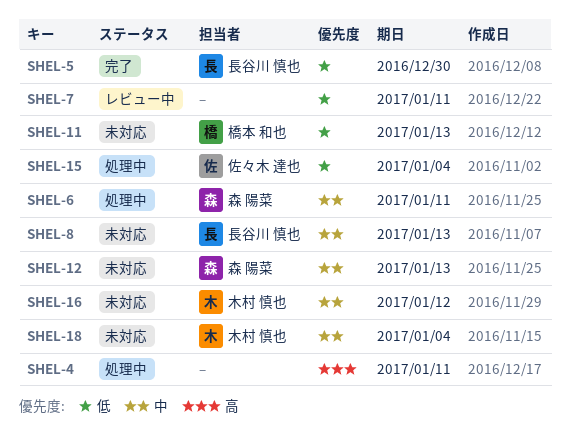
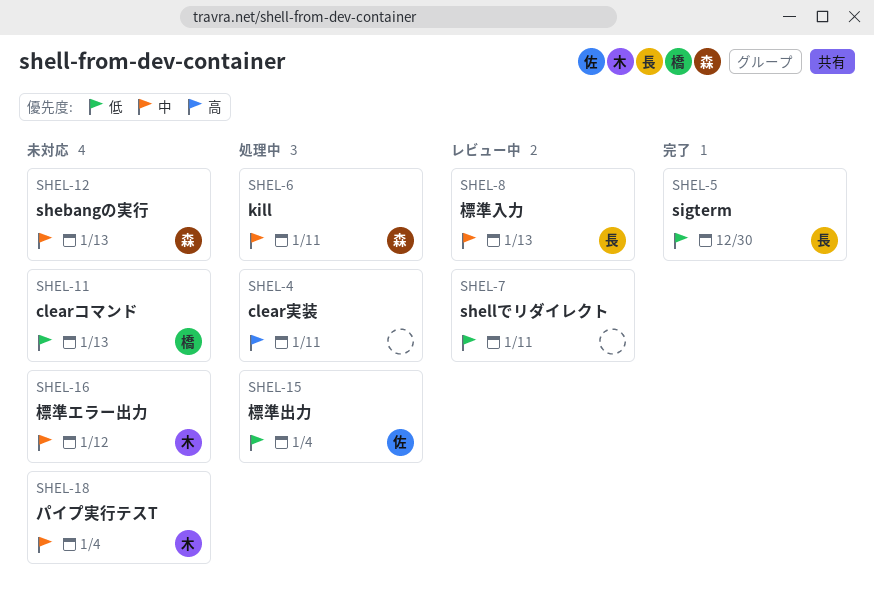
SHEL-8, status: 未対応 -> レビュー中

